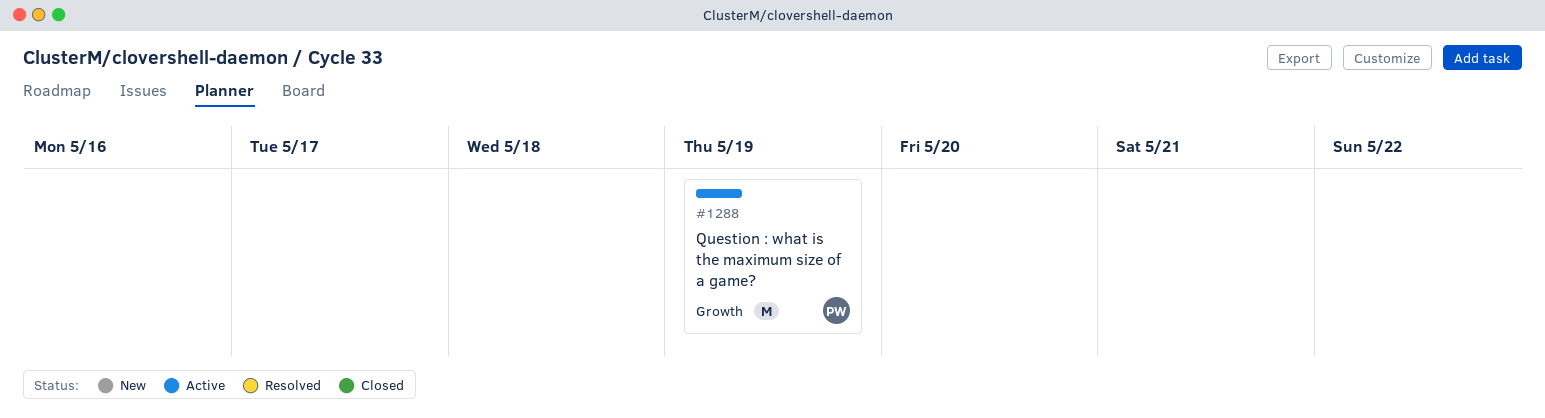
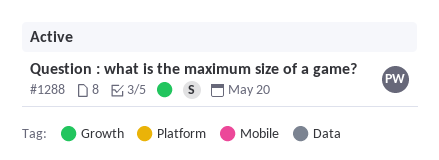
#1288, estimate: M -> S
#1288, due: May 19 -> May 20

